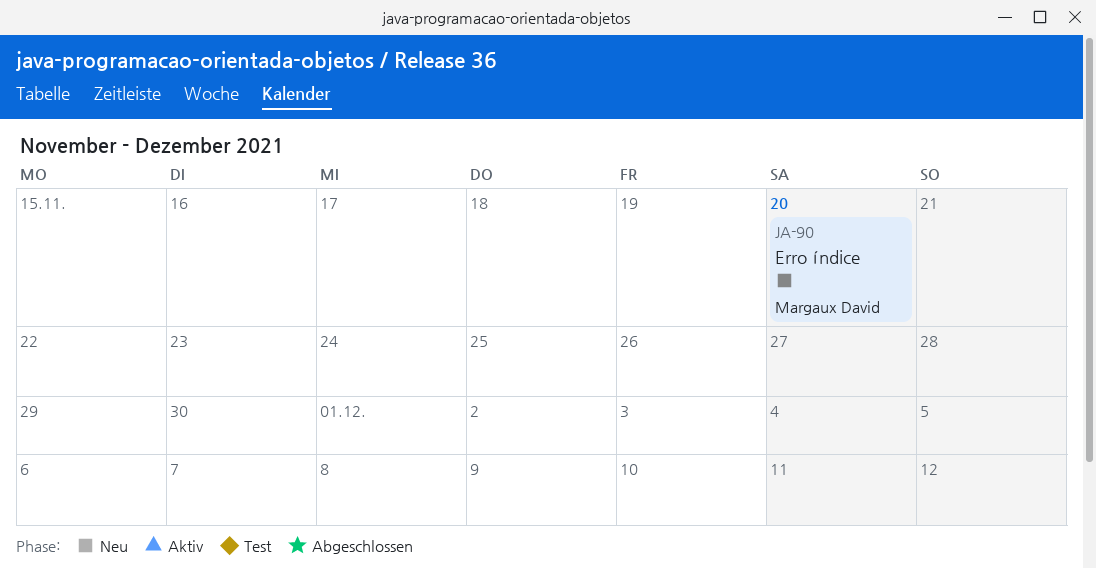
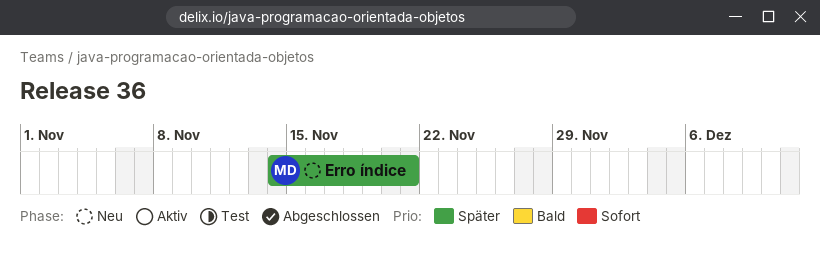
Erro índice, due: Nov 20 -> Nov 21

